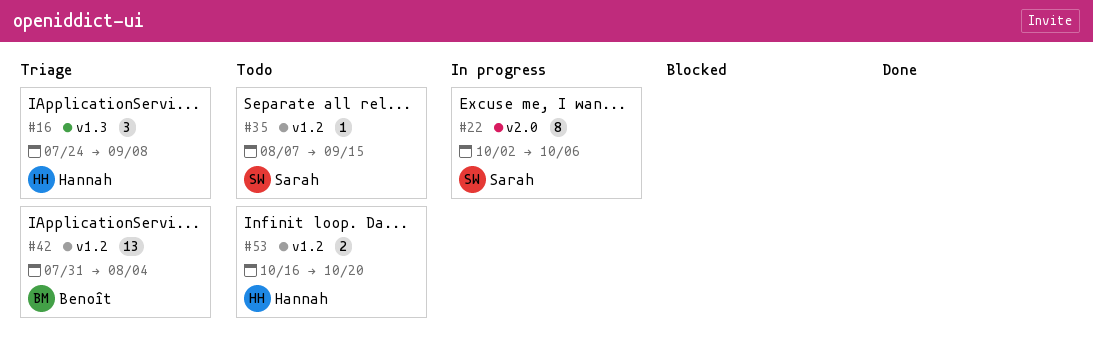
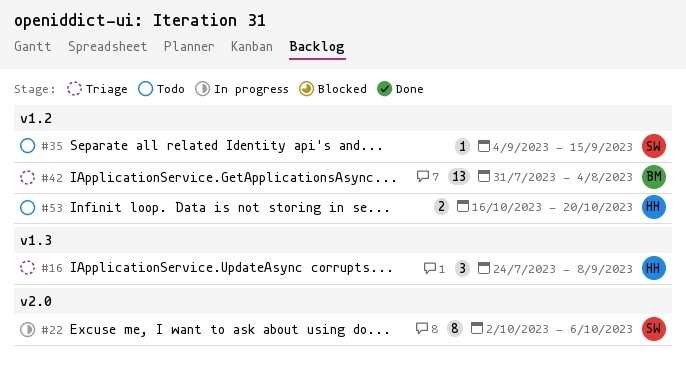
#35, start: Aug 7 -> Sep 4

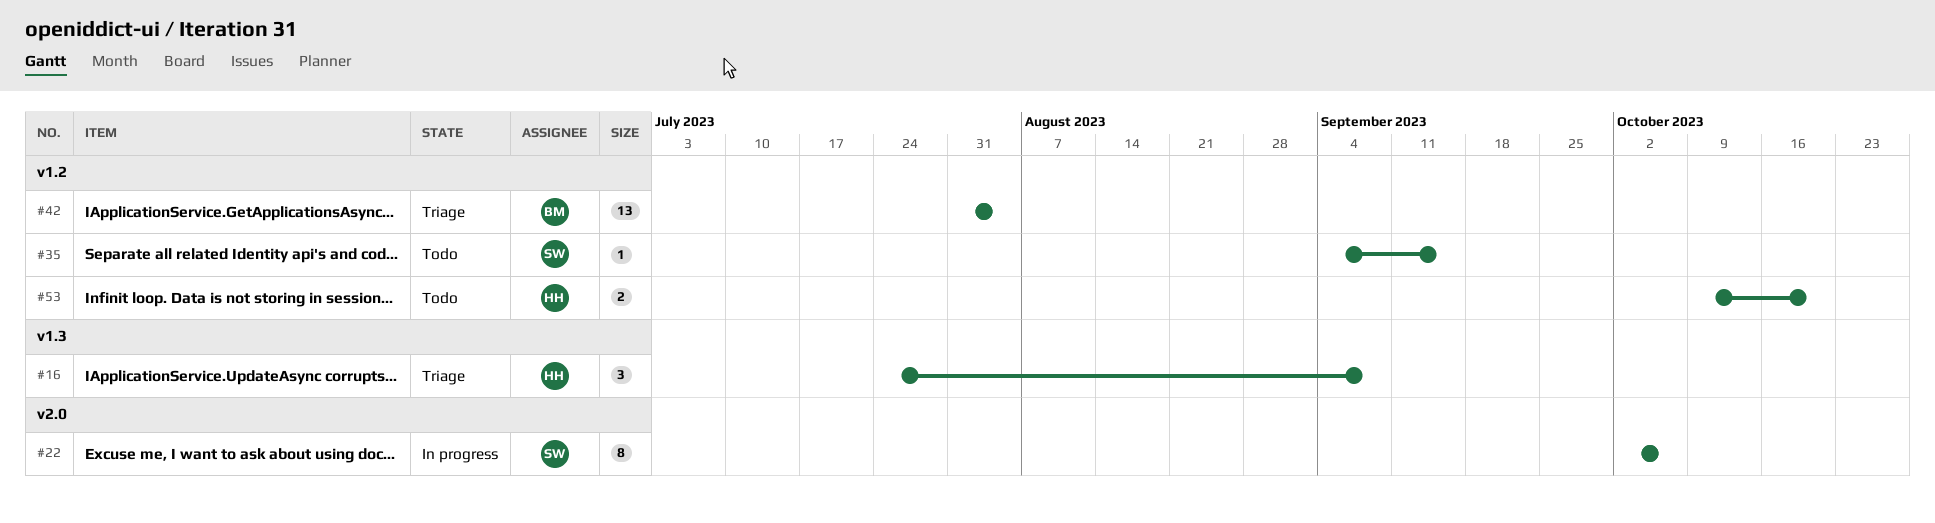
#53, start: Oct 16 -> Oct 9

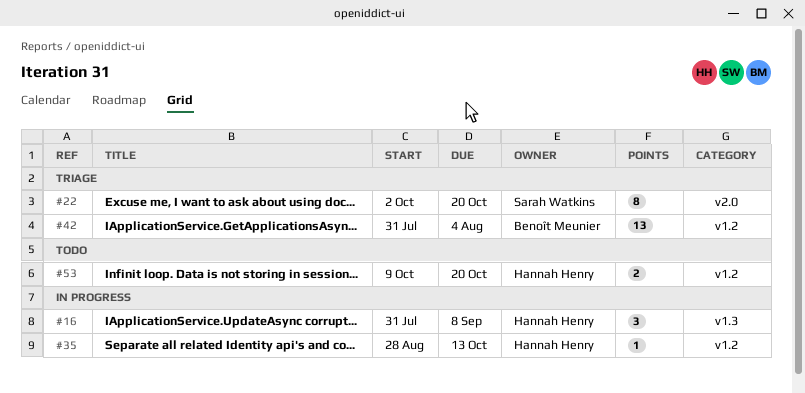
#16, status: Triage -> In progress
#16, start: Jul 24 -> Jul 31
#22, status: In progress -> Triage
#22, due: Oct 6 -> Oct 20
#35, status: Todo -> In progress
#35, owner: Sarah Watkins -> Hannah Henry
#35, start: Sep 4 -> Aug 28
#35, due: Sep 15 -> Oct 13

